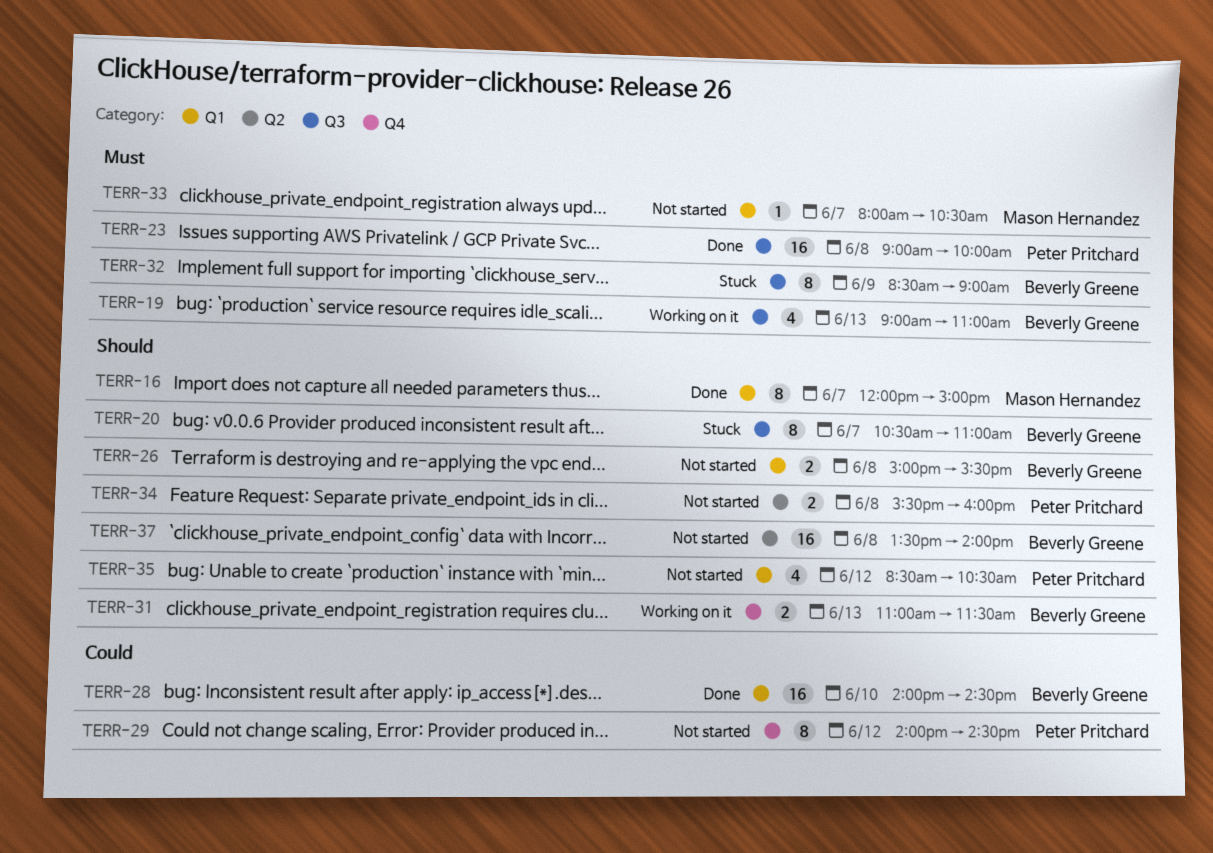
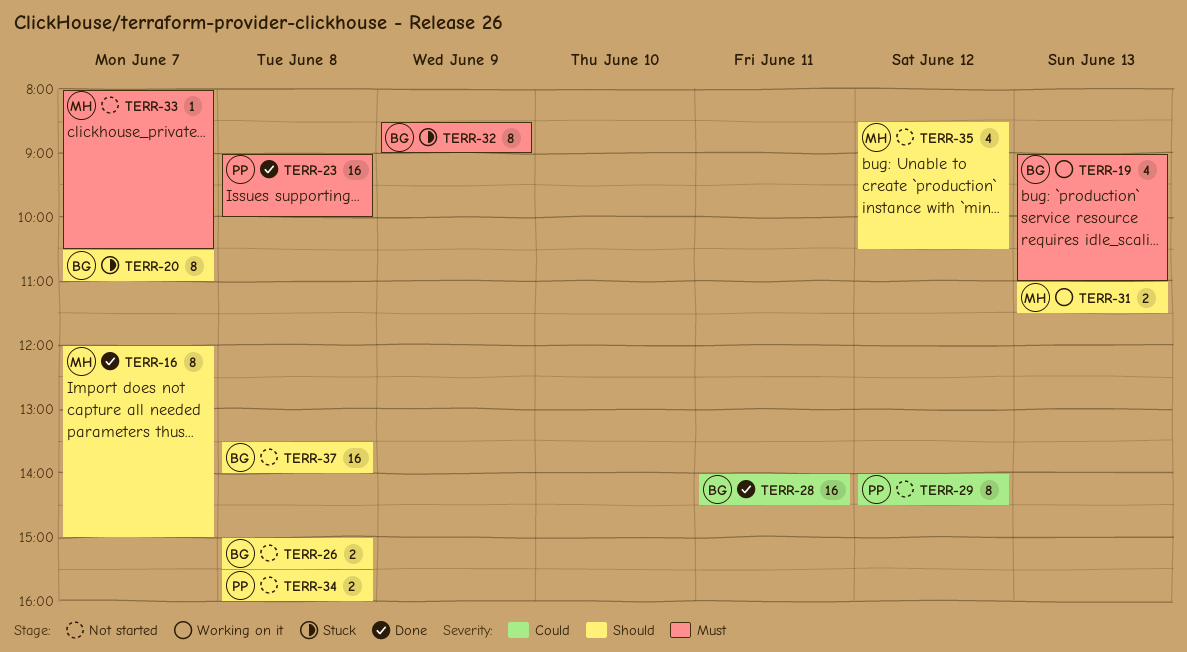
TERR-28, day: Jun 10 -> Jun 11
TERR-31, owner: Beverly Greene -> Mason Hernandez
TERR-35, owner: Peter Pritchard -> Mason Hernandez

